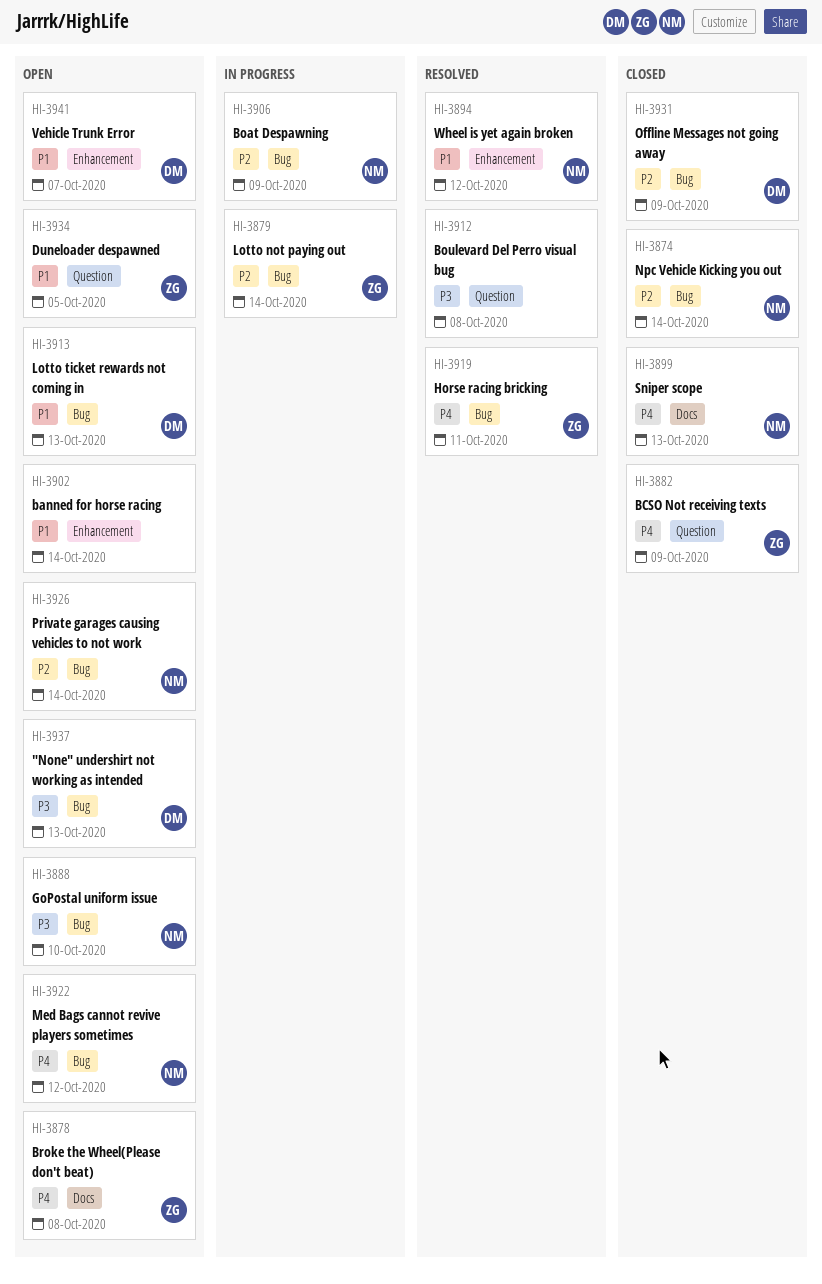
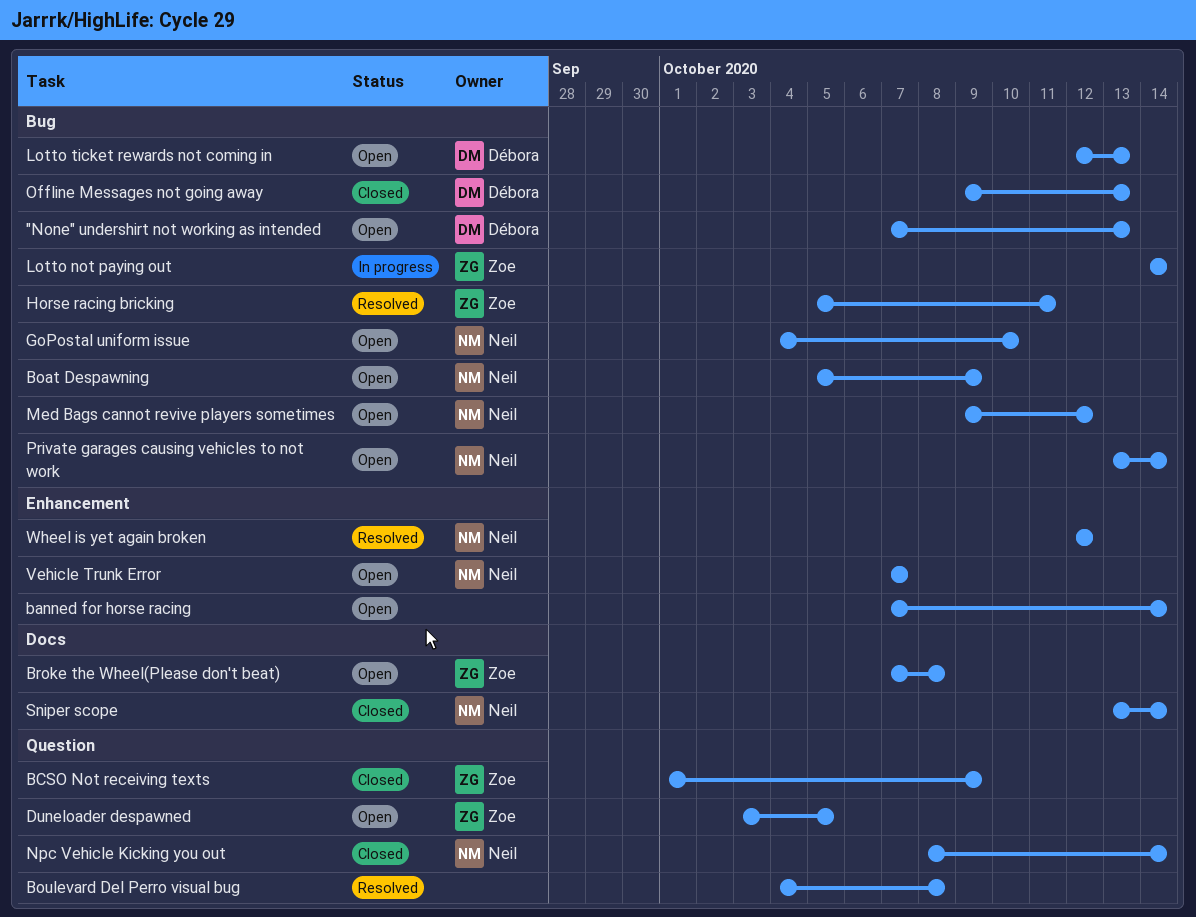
Boat Despawning, status: In progress -> Open
Npc Vehicle Kicking you out, label: Bug -> Question
Offline Messages not going away, due: Oct 9 -> Oct 13
Sniper scope, due: Oct 13 -> Oct 14
Vehicle Trunk Error, owner: Débora -> Neil

